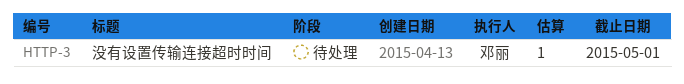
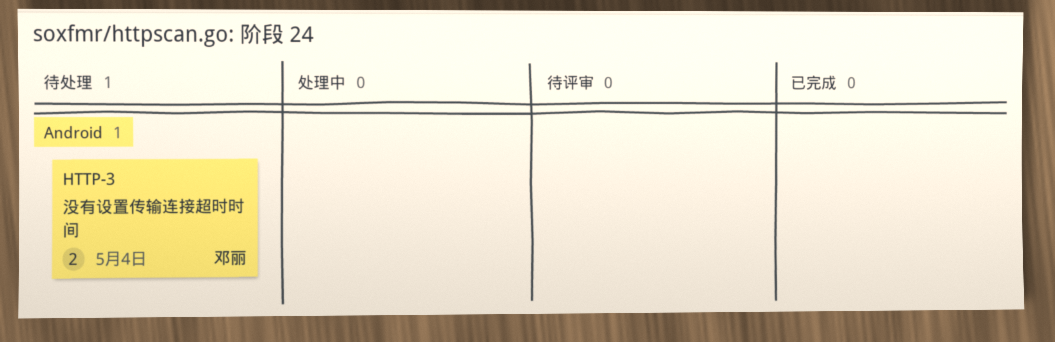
HTTP-3, estimate: 1 -> 2
HTTP-3, due: May 1 -> May 4

